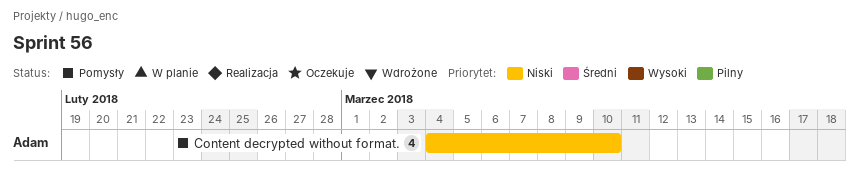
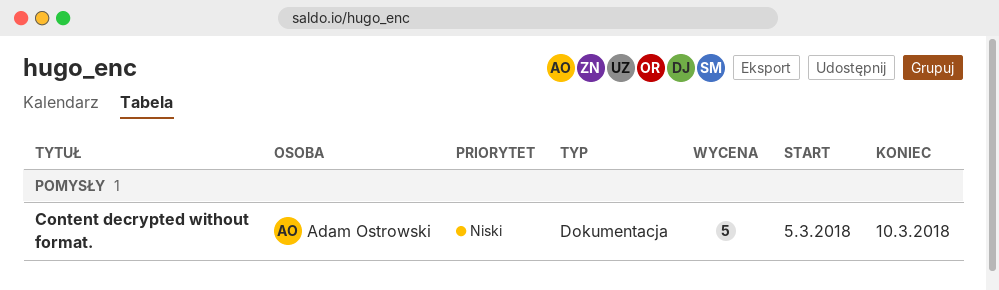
Content decrypted without format., estimate: 4 -> 5
Content decrypted without format., start: Mar 4 -> Mar 5

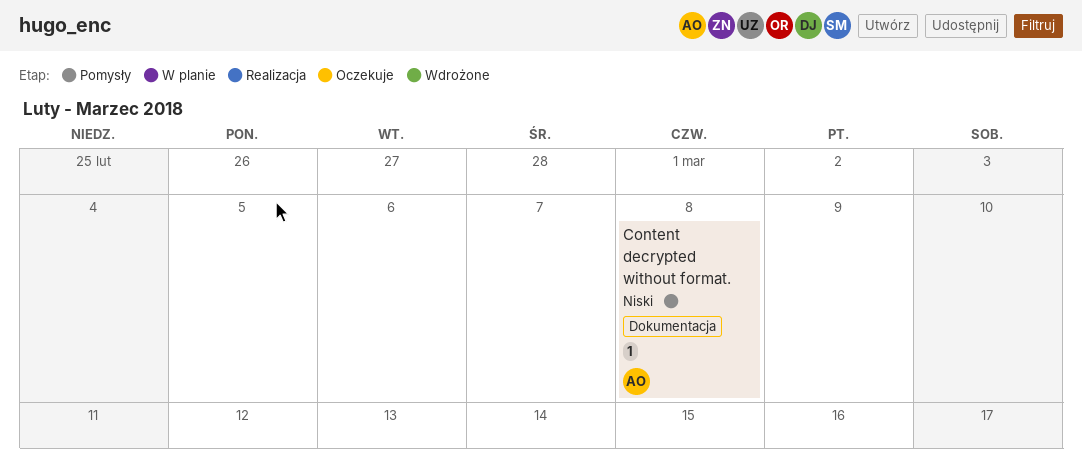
Content decrypted without format., estimate: 5 -> 1
Content decrypted without format., due: Mar 10 -> Mar 8

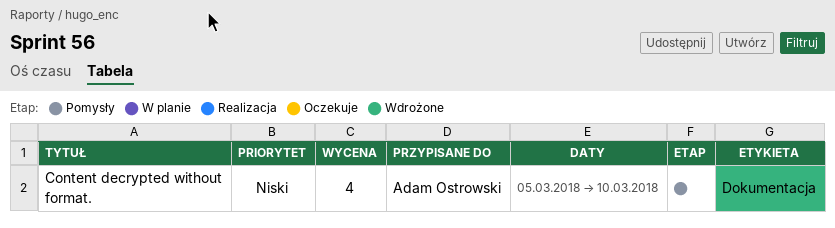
Content decrypted without format., estimate: 1 -> 4
Content decrypted without format., due: Mar 8 -> Mar 10

